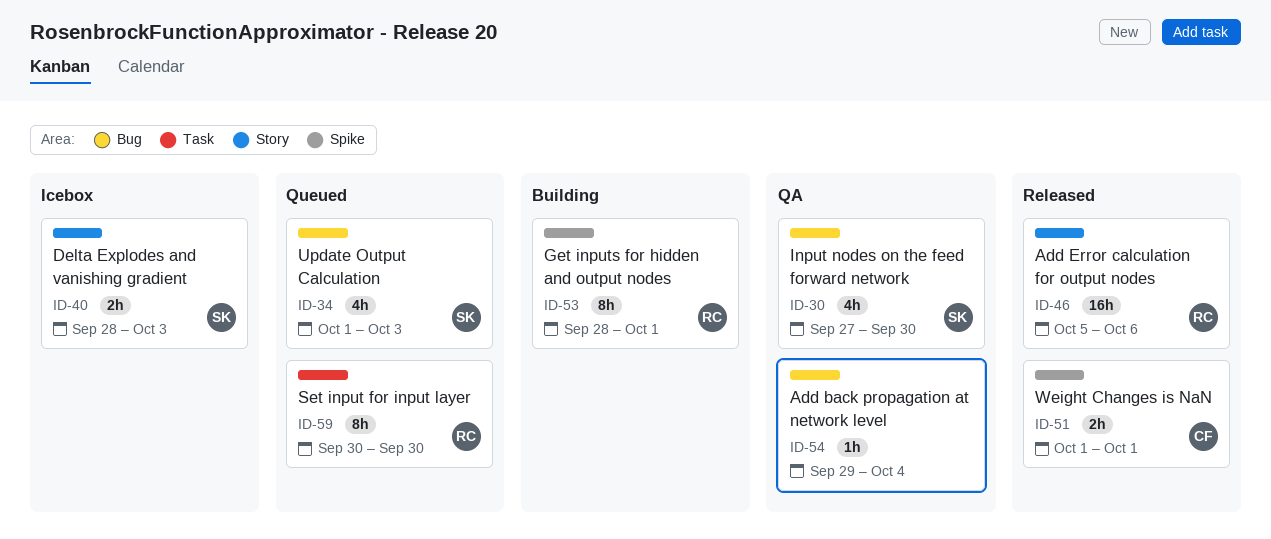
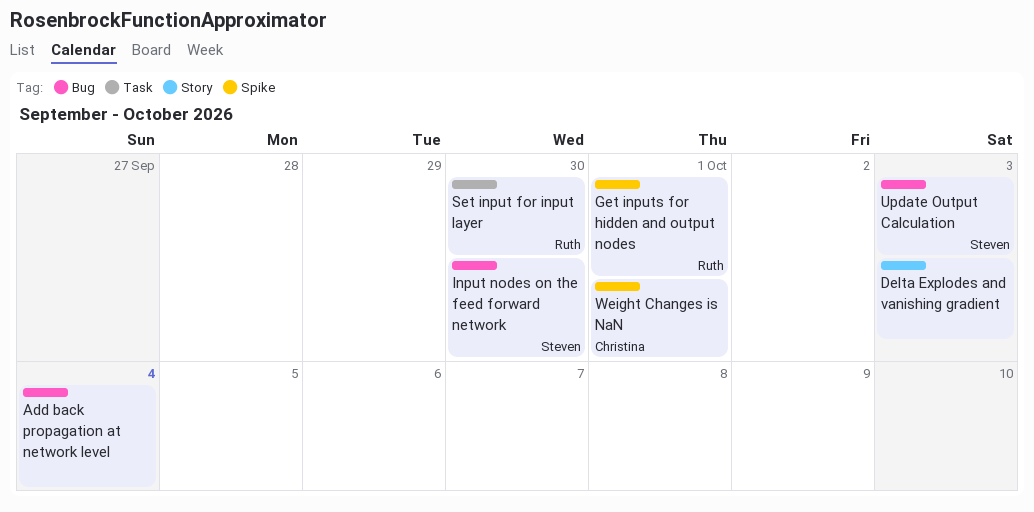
Add Error calculation for output nodes: present -> none
Delta Explodes and vanishing gradient, owner: Steven -> none

